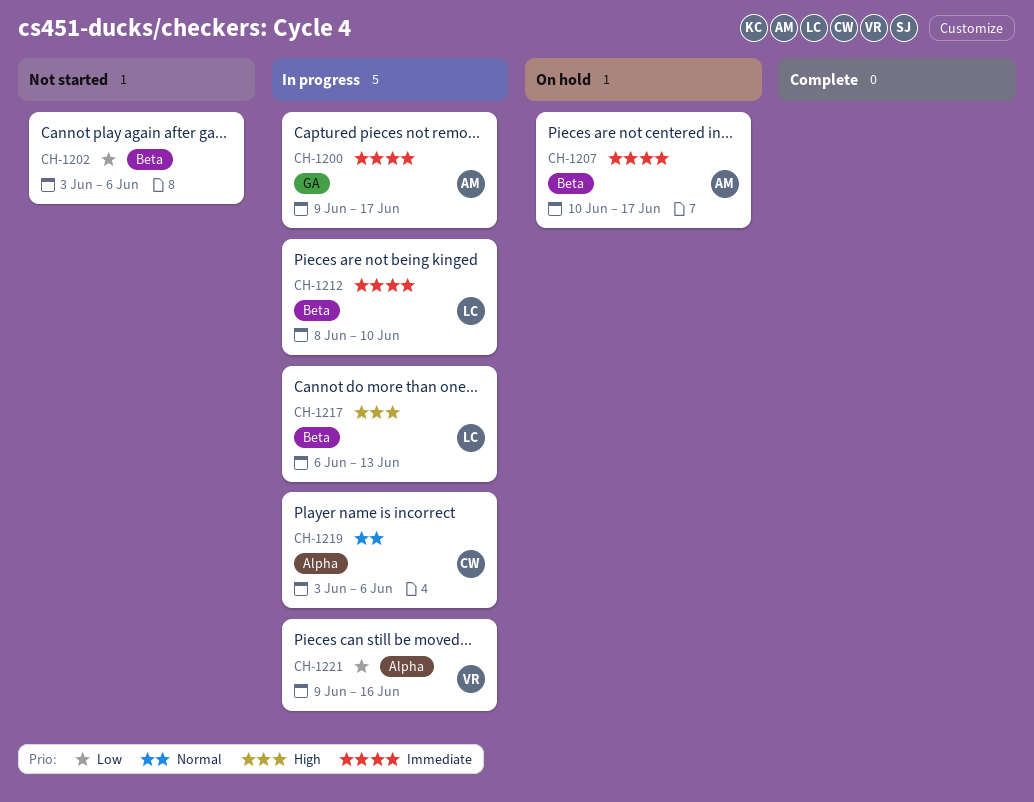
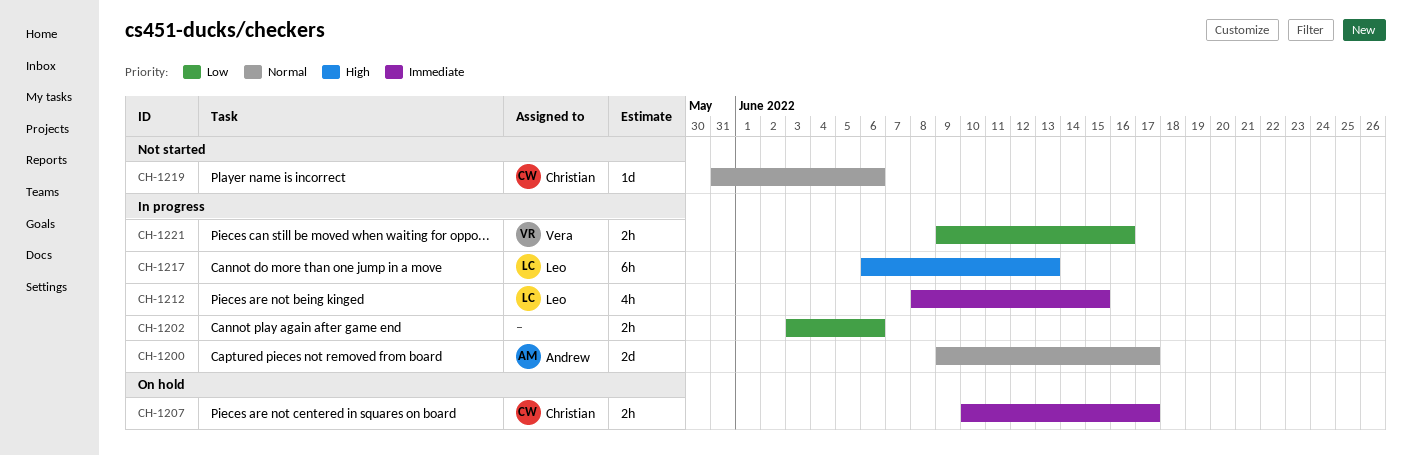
CH-1200, priority: Immediate -> Normal
CH-1202, status: Not started -> In progress
CH-1207, owner: Andrew -> Christian
CH-1212, due: Jun 10 -> Jun 15
CH-1219, status: In progress -> Not started
CH-1219, start: Jun 3 -> May 31

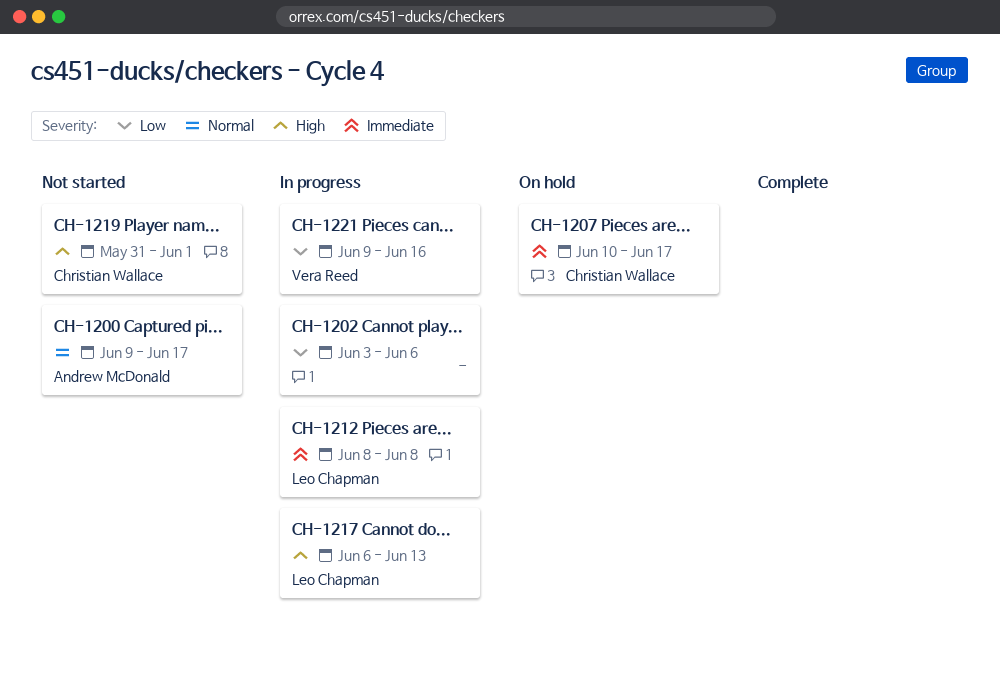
CH-1200, status: In progress -> Not started
CH-1212, due: Jun 15 -> Jun 8
CH-1219, priority: Normal -> High
CH-1219, due: Jun 6 -> Jun 1

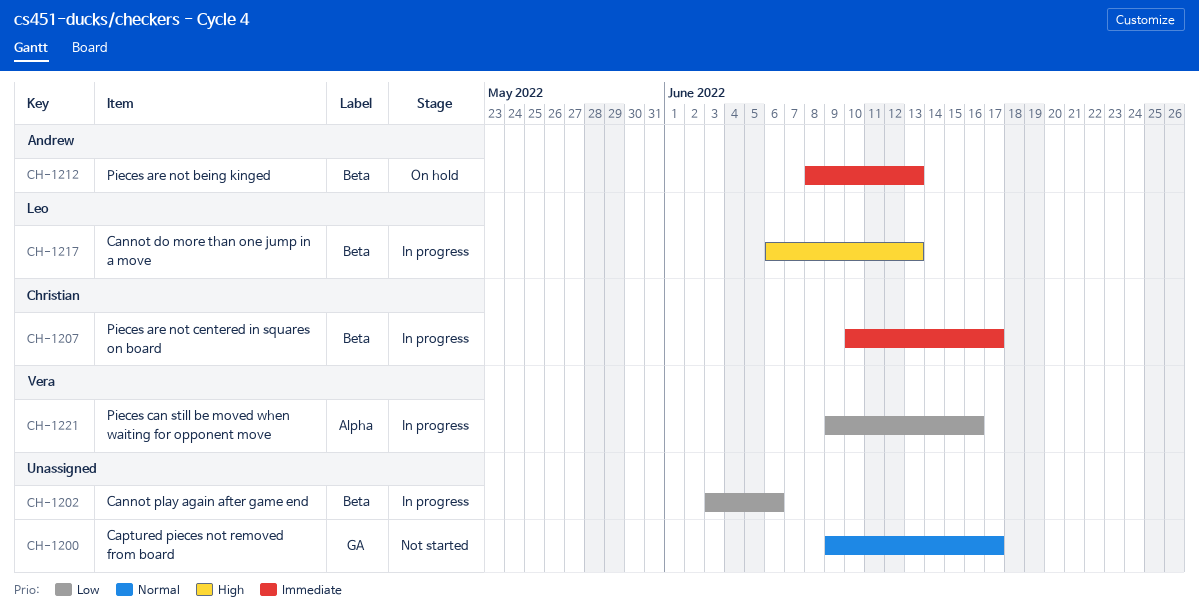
CH-1200, owner: Andrew McDonald -> none
CH-1207, status: On hold -> In progress
CH-1212, status: In progress -> On hold
CH-1212, owner: Leo Chapman -> Andrew McDonald
CH-1212, due: Jun 8 -> Jun 13
CH-1219: present -> none

